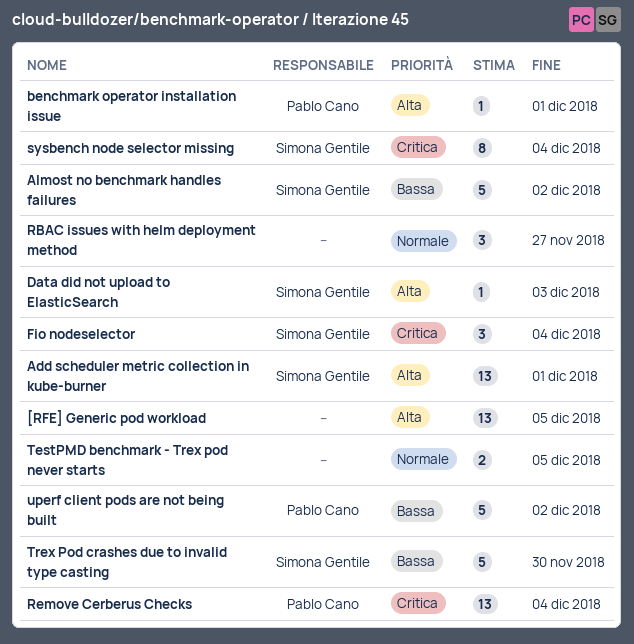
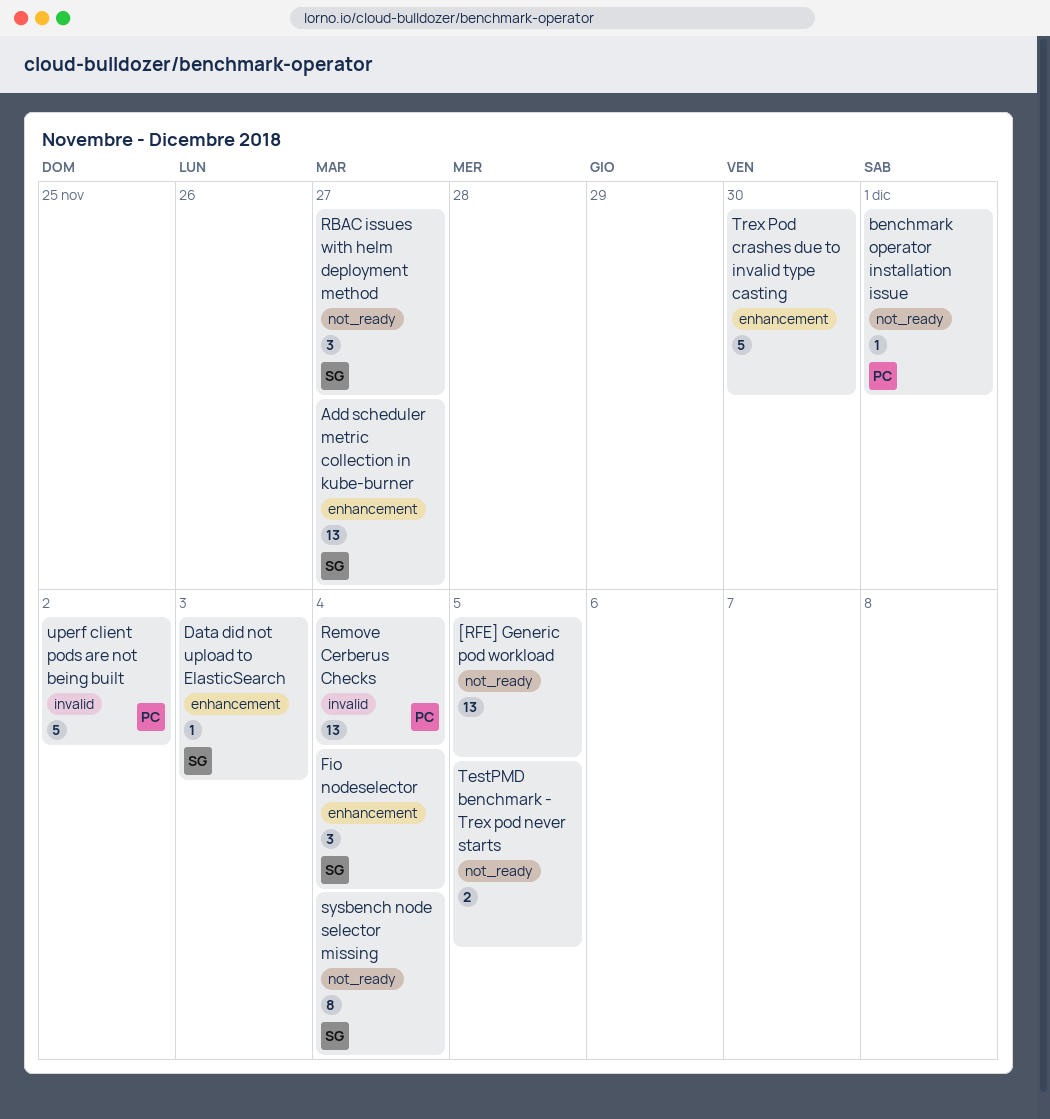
Add scheduler metric collection in kube-burner, due: Dec 1 -> Nov 27
Almost no benchmark handles failures: present -> none
RBAC issues with helm deployment method, owner: none -> Simona Gentile
Trex Pod crashes due to invalid type casting, owner: Simona Gentile -> none

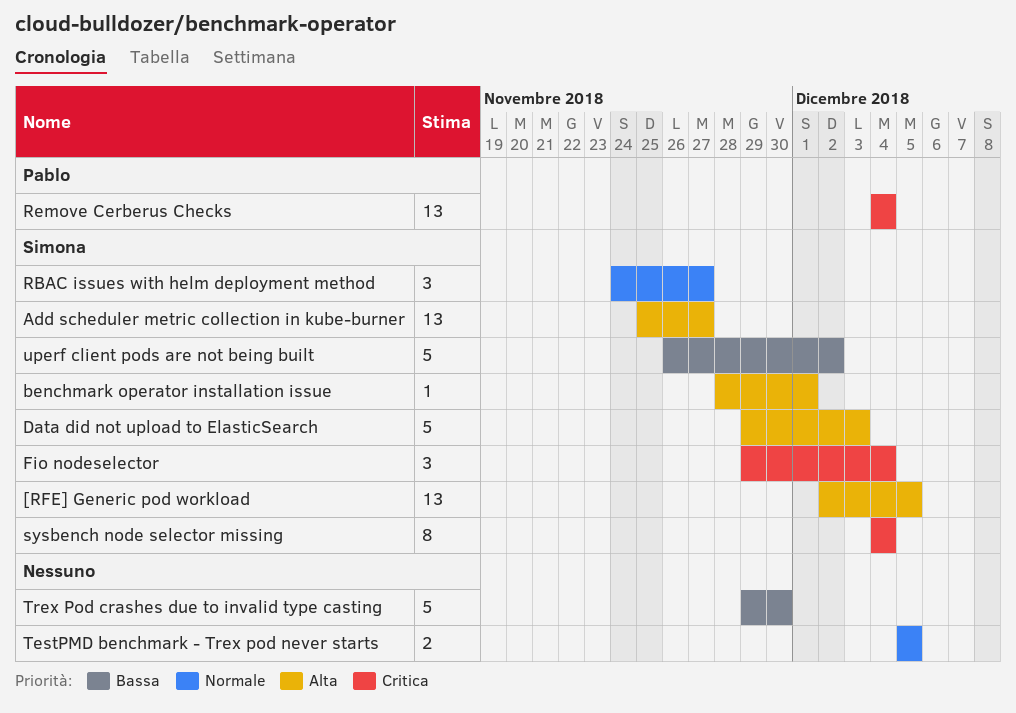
[RFE] Generic pod workload, owner: none -> Simona
benchmark operator installation issue, owner: Pablo -> Simona
Data did not upload to ElasticSearch, estimate: 1 -> 5
uperf client pods are not being built, owner: Pablo -> Simona

